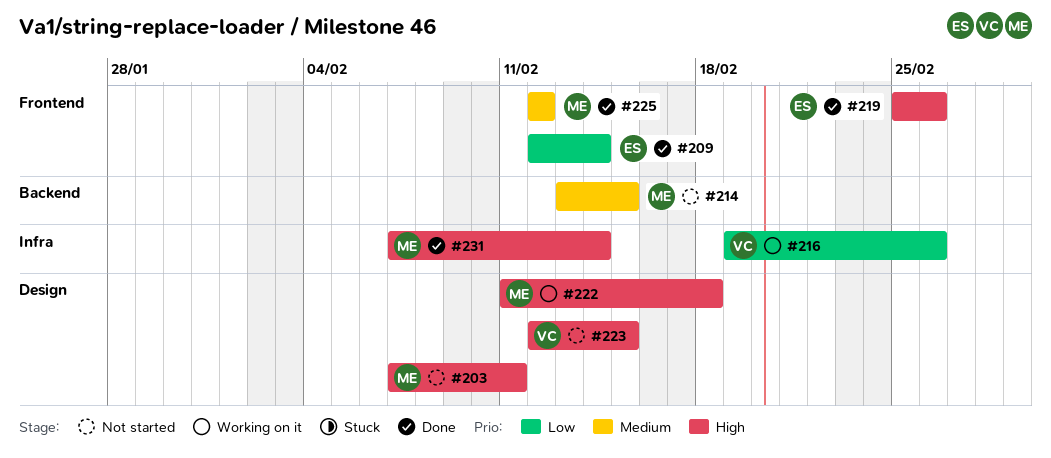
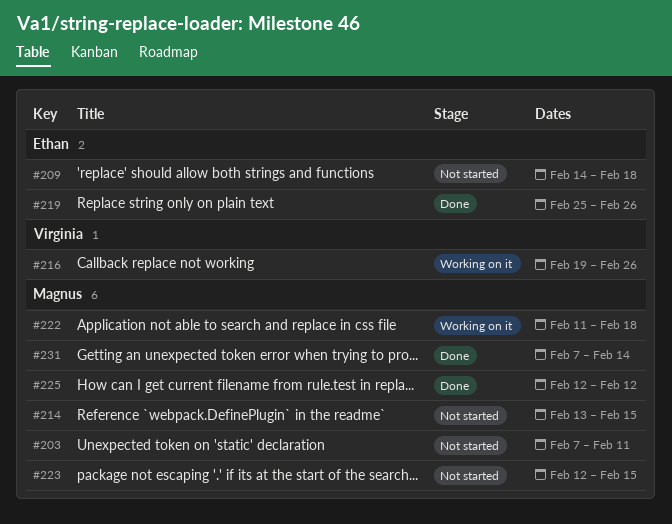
#209, status: Done -> Not started
#209, start: Feb 12 -> Feb 14
#209, due: Feb 14 -> Feb 18
#223, owner: Virginia -> Magnus

